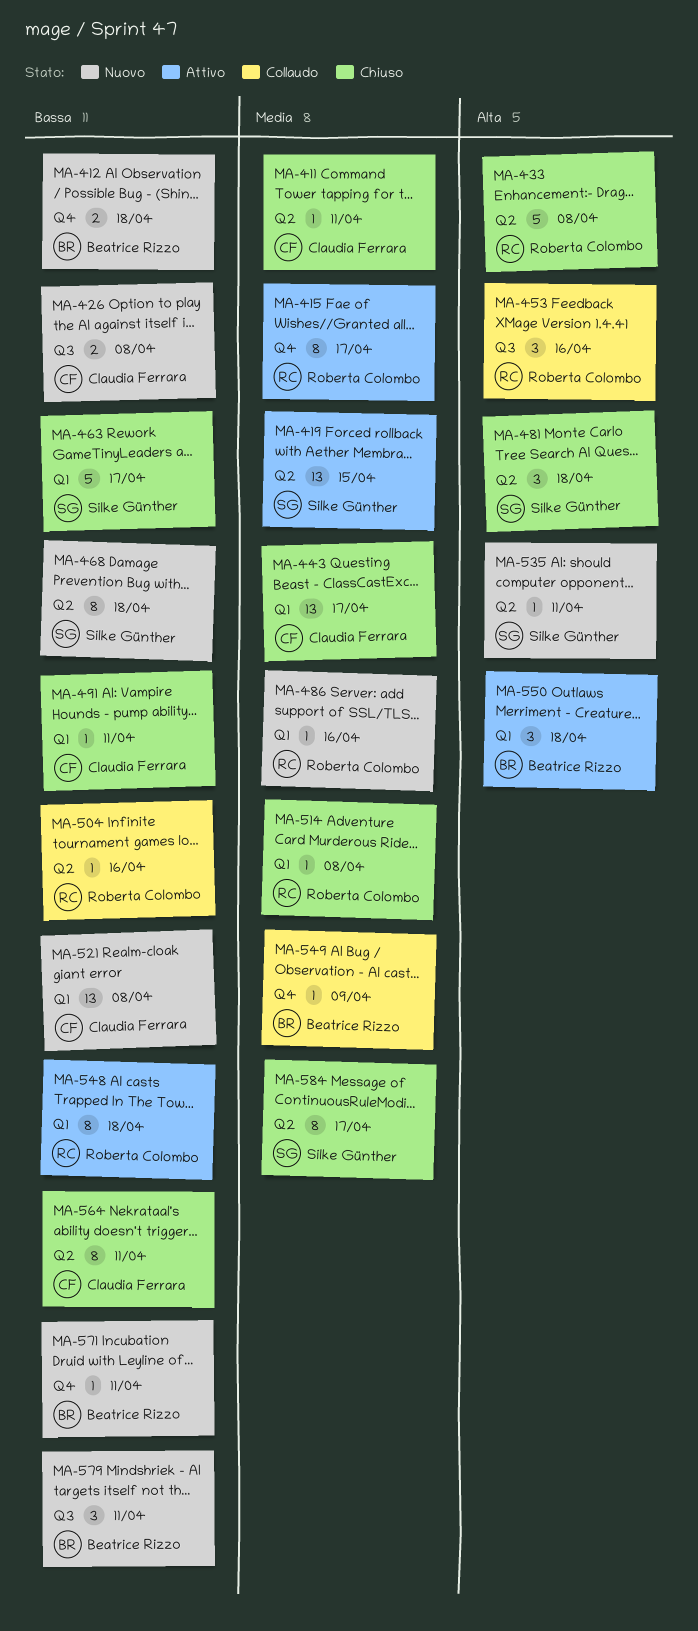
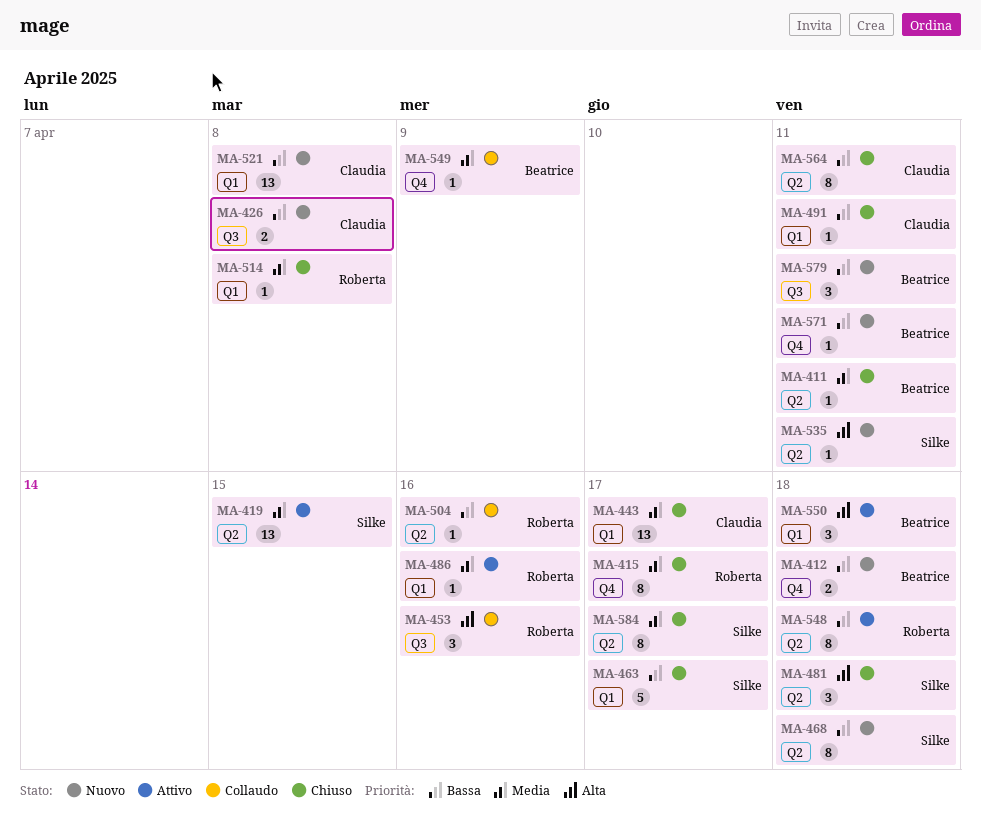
MA-411, owner: Claudia Ferrara -> Beatrice Rizzo
MA-415, status: Attivo -> Chiuso
MA-433: present -> none
MA-486, status: Nuovo -> Attivo
MA-548, label: Q1 -> Q2

